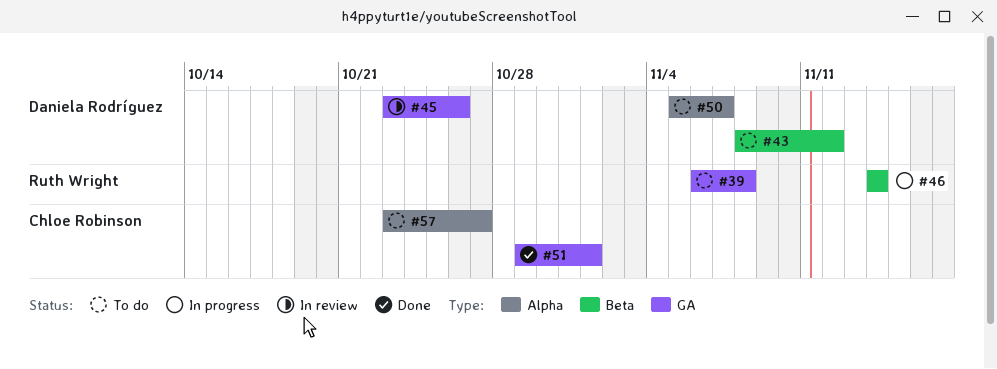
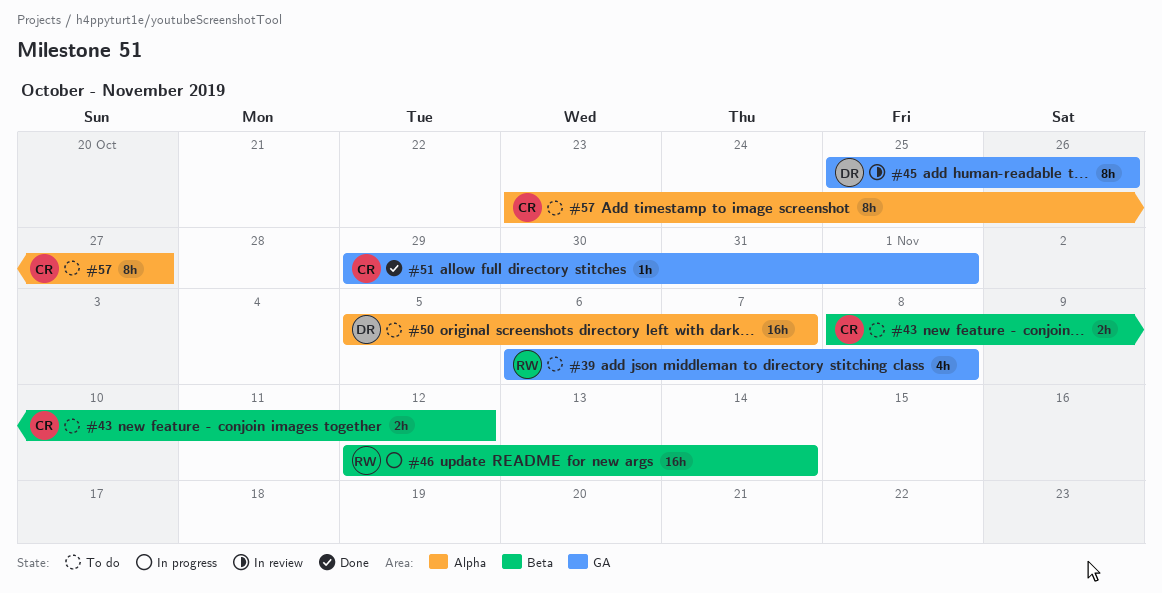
#43, owner: Daniela Rodríguez -> Chloe Robinson
#45, start: Oct 23 -> Oct 25
#46, start: Nov 14 -> Nov 12

